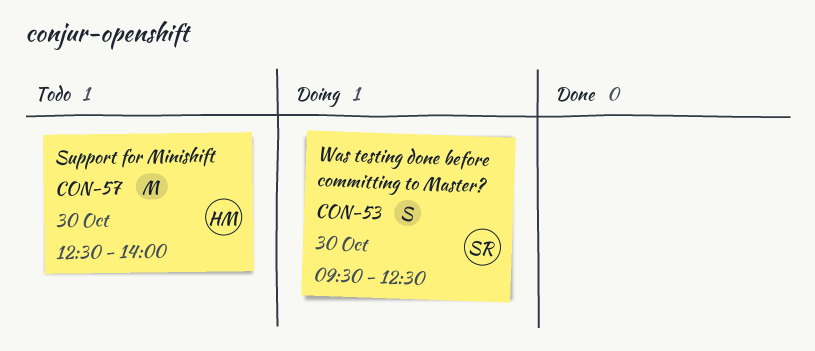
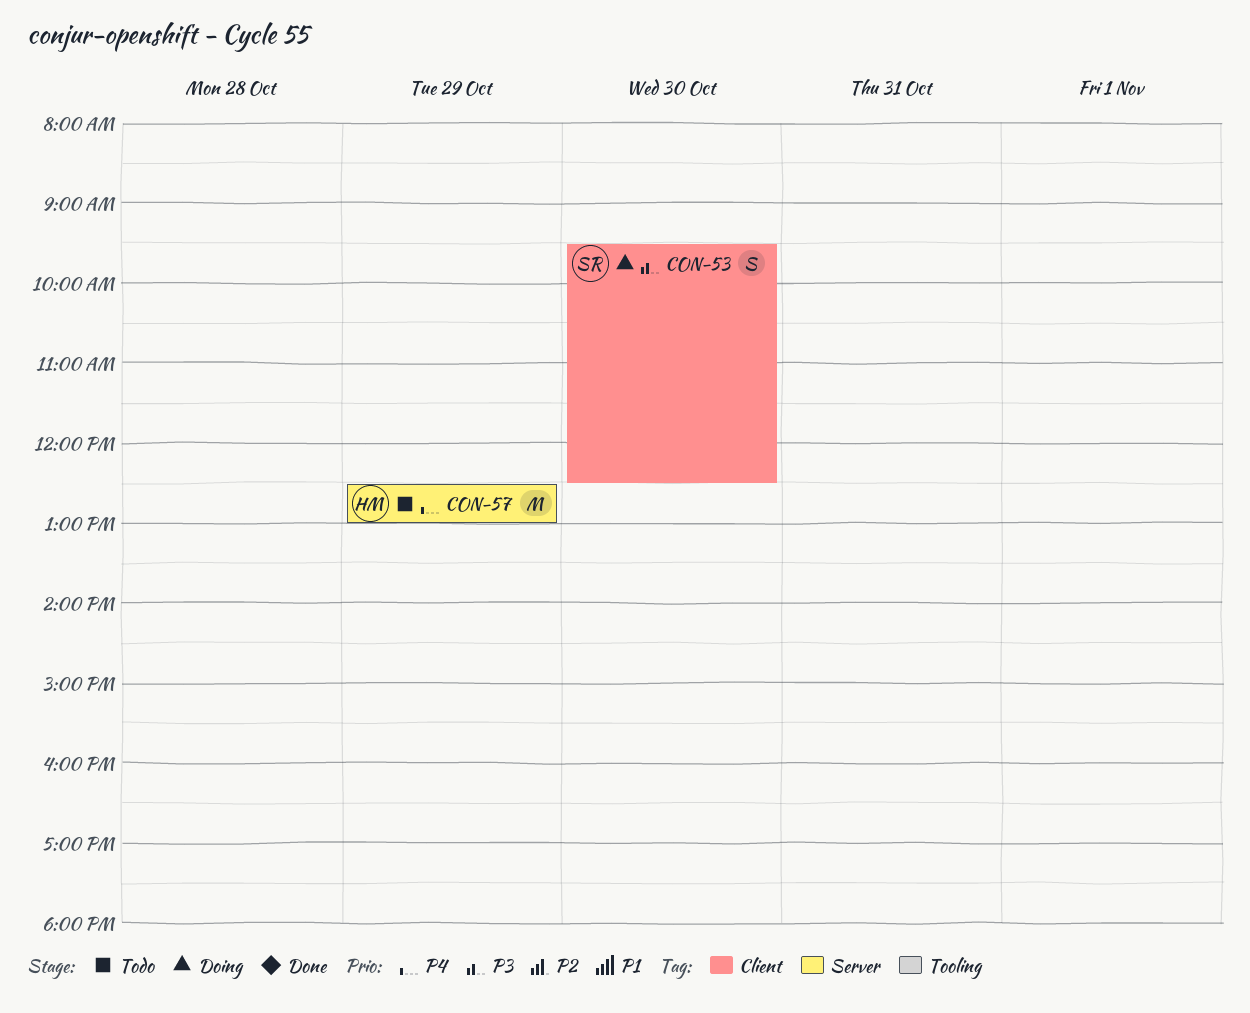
CON-57, day: Oct 30 -> Oct 29
CON-57, ends: 14:00 -> 13:00

